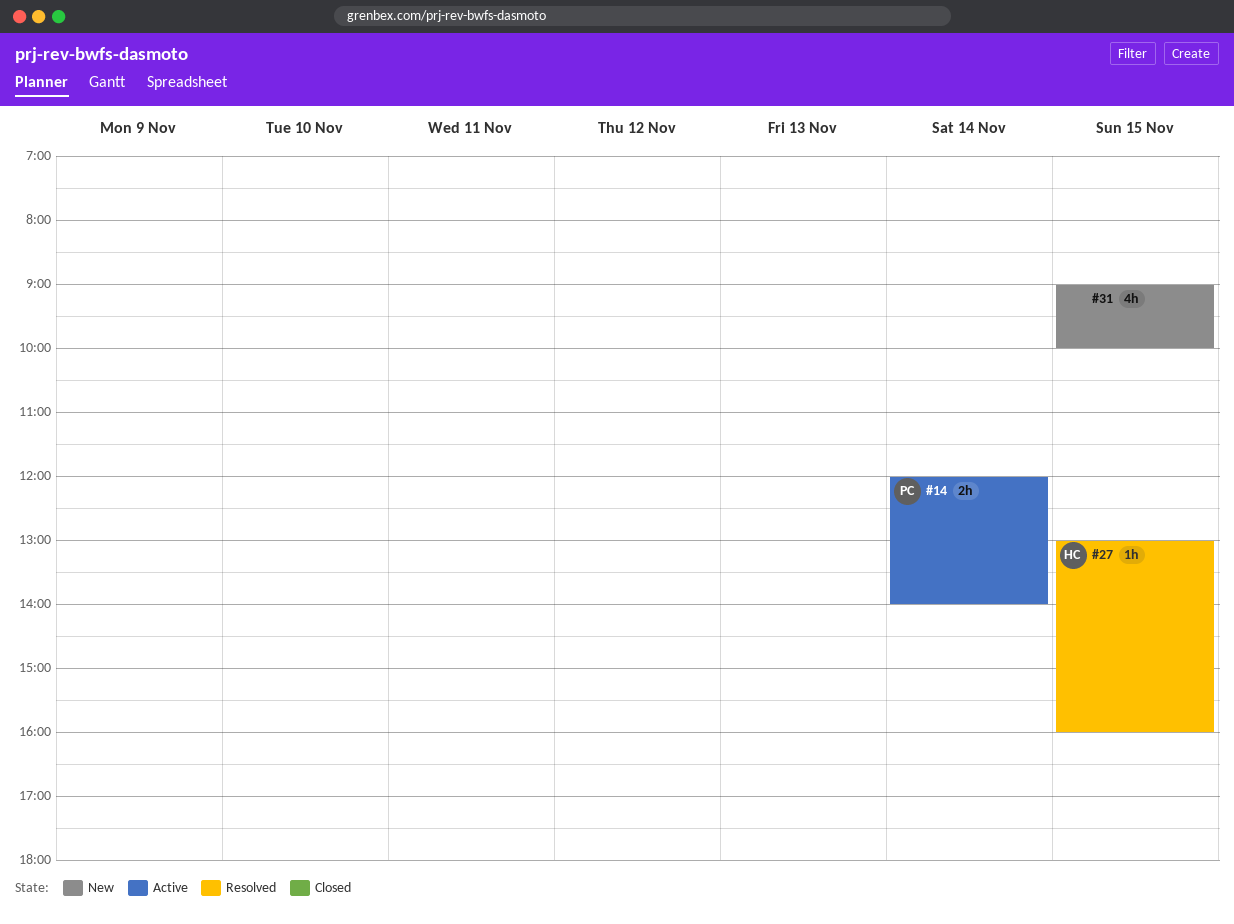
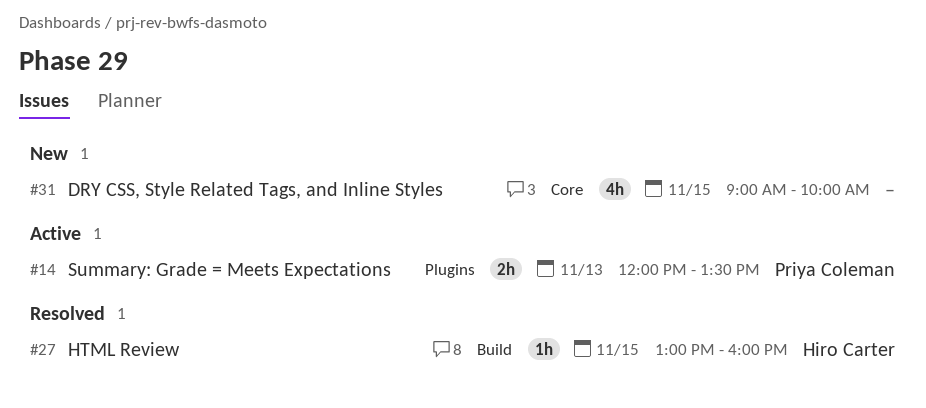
#14, day: Nov 14 -> Nov 13
#14, ends: 14:00 -> 13:30

